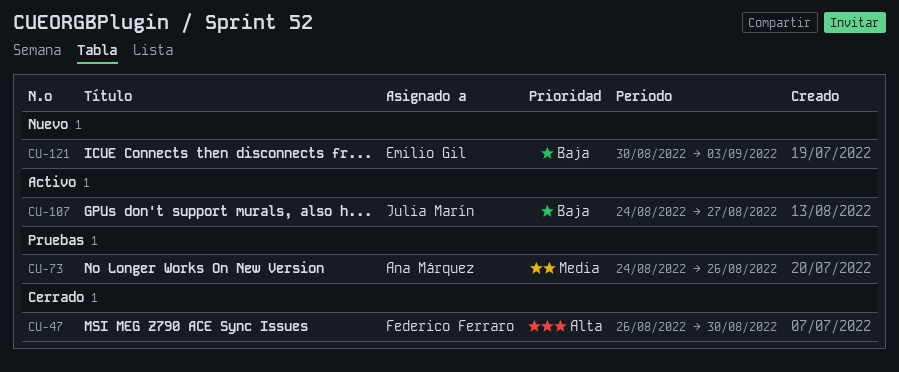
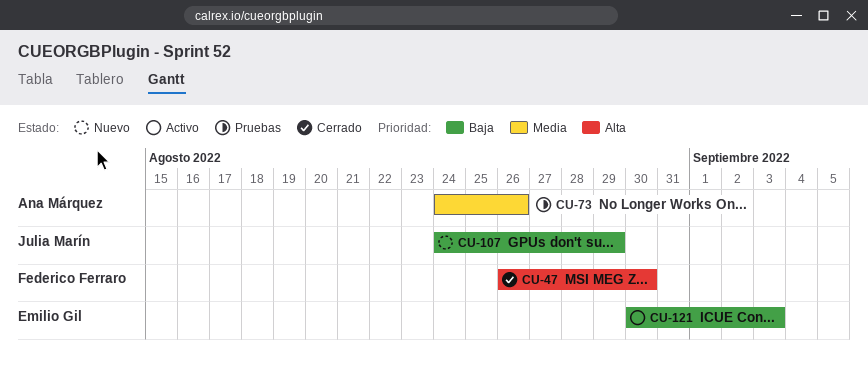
CU-107, status: Activo -> Nuevo
CU-107, due: Aug 27 -> Aug 29
CU-121, status: Nuevo -> Activo

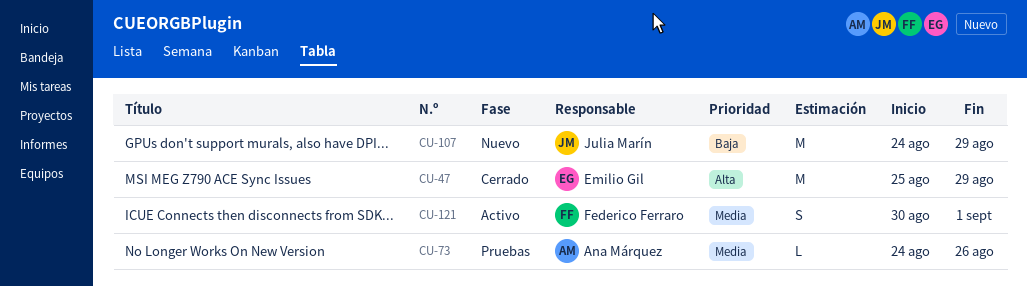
CU-47, owner: Federico Ferraro -> Emilio Gil
CU-47, start: Aug 26 -> Aug 25
CU-47, due: Aug 30 -> Aug 29
CU-121, owner: Emilio Gil -> Federico Ferraro
CU-121, priority: Baja -> Media
CU-121, due: Sep 3 -> Sep 1

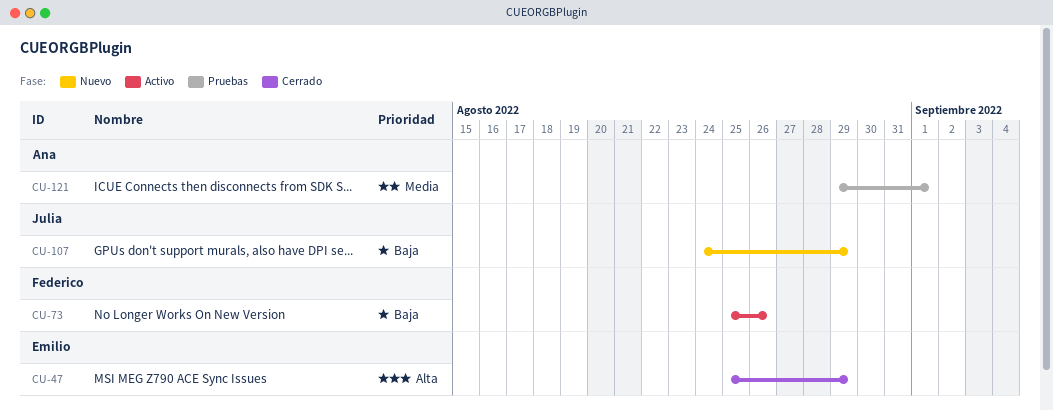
CU-73, status: Pruebas -> Activo
CU-73, owner: Ana Márquez -> Federico Ferraro
CU-73, priority: Media -> Baja
CU-73, start: Aug 24 -> Aug 25
CU-121, status: Activo -> Pruebas
CU-121, owner: Federico Ferraro -> Ana Márquez
CU-121, start: Aug 30 -> Aug 29

